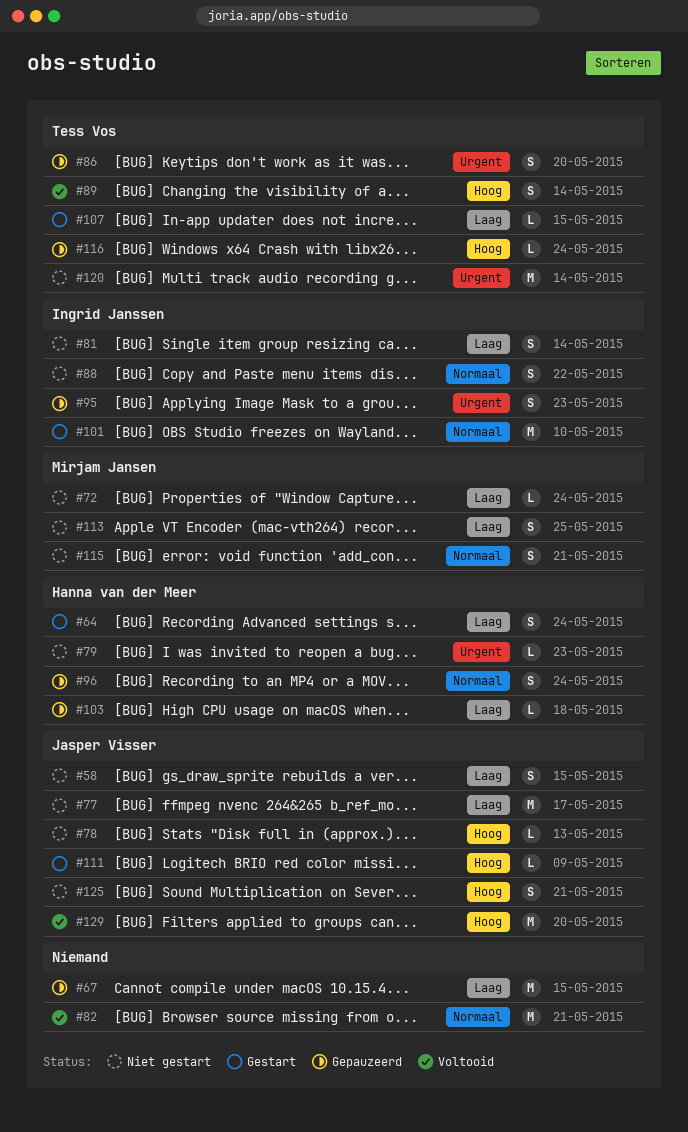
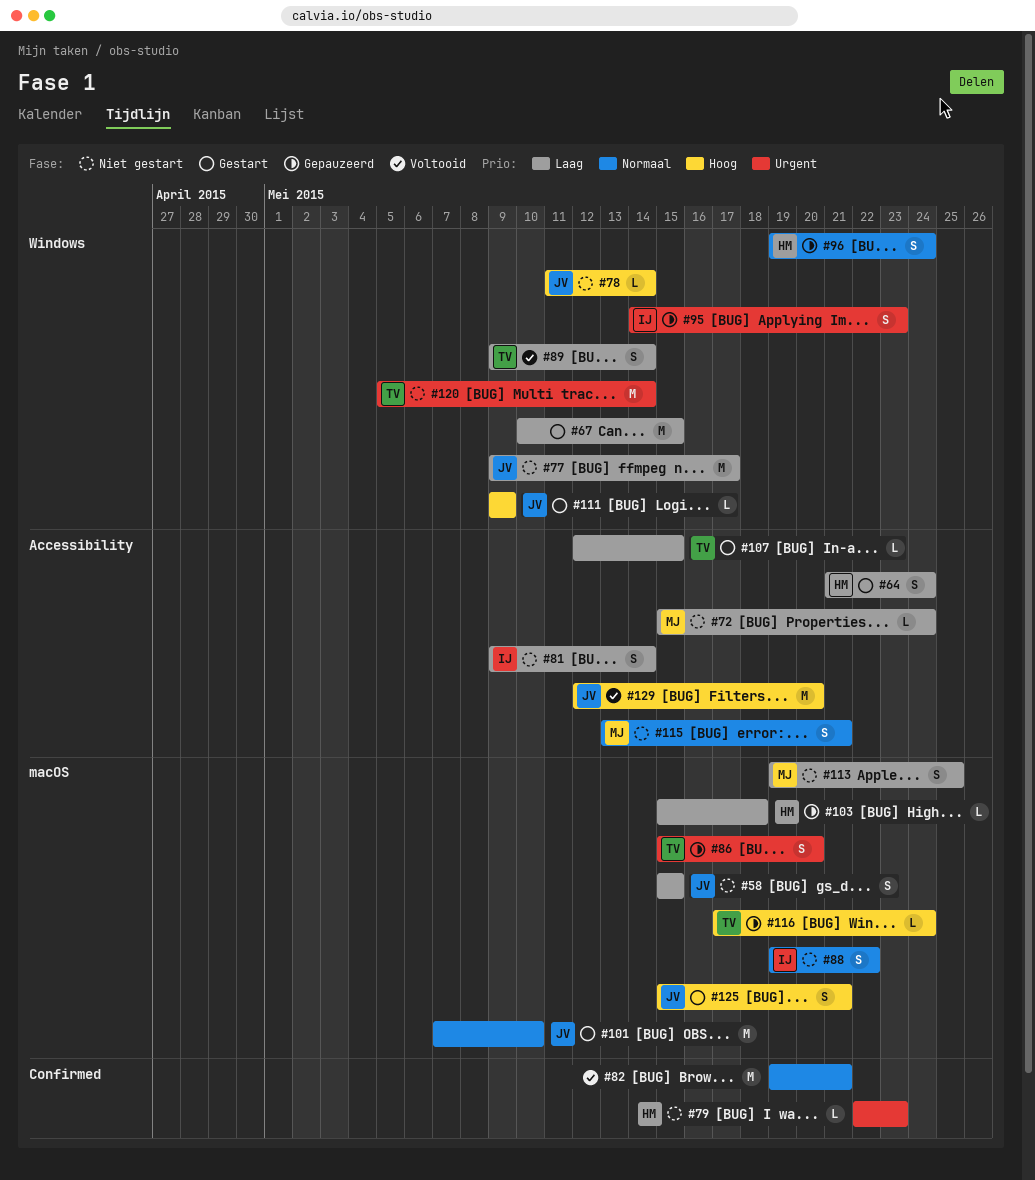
#67, status: Gepauzeerd -> Gestart
#78, due: May 13 -> May 14
#89, priority: Hoog -> Laag
#101, owner: Ingrid Janssen -> Jasper Visser
#125, status: Niet gestart -> Gestart

